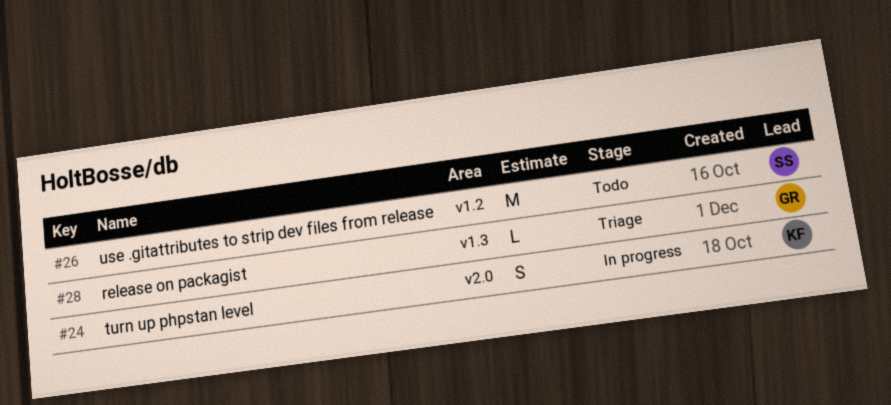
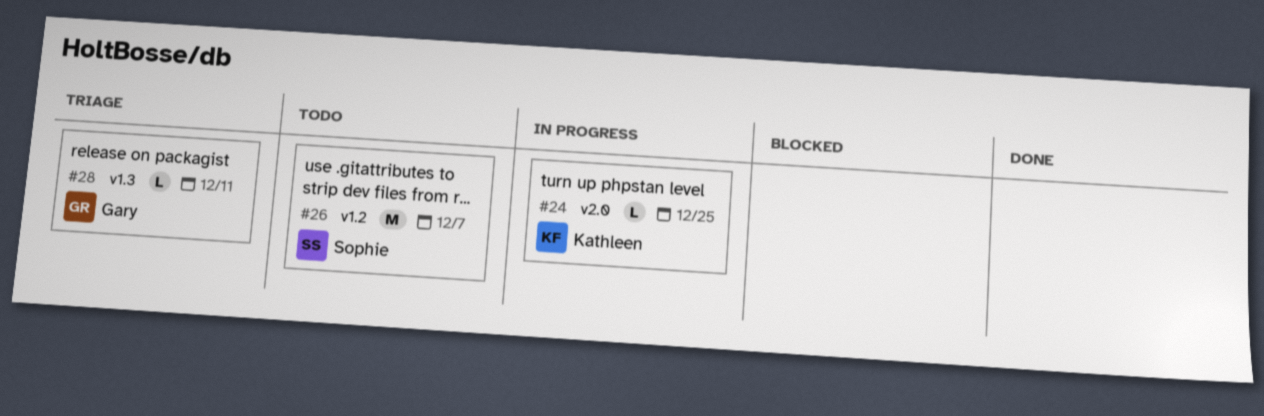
#24, estimate: S -> L

